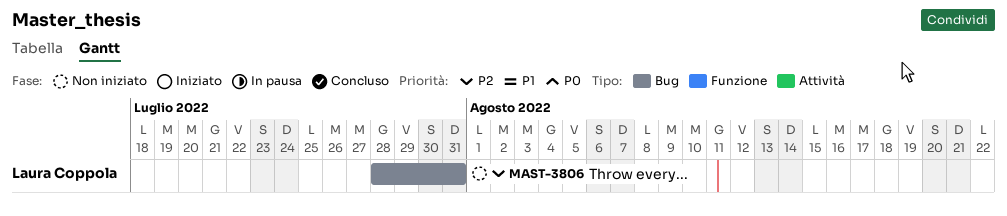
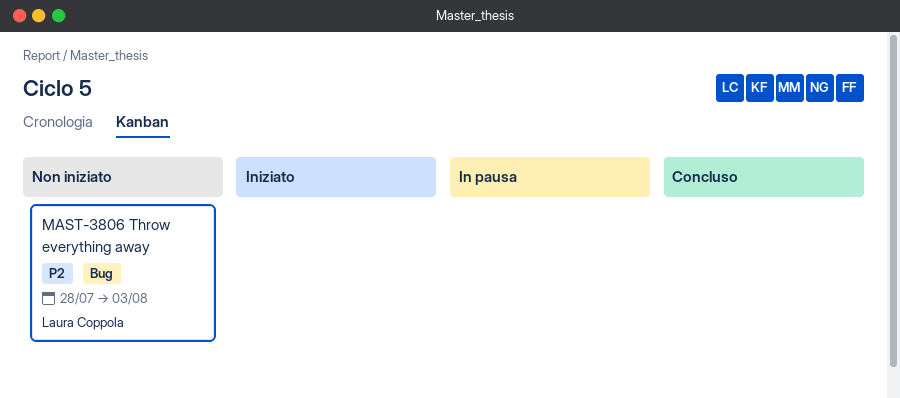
MAST-3806, due: Jul 31 -> Aug 3

